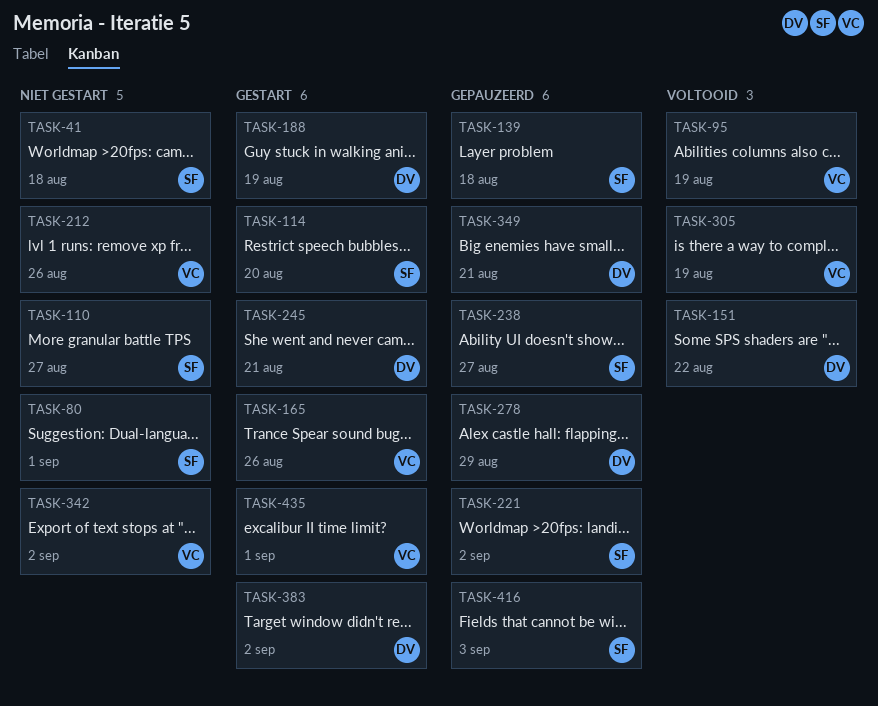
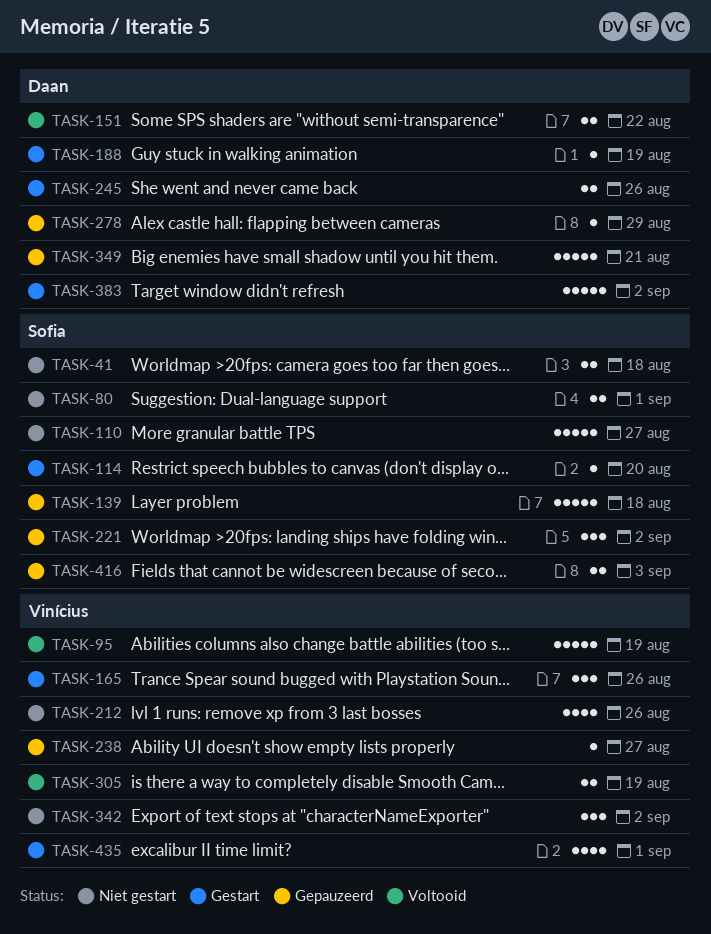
TASK-238, owner: Sofia -> Vinícius
TASK-245, due: Aug 21 -> Aug 26

